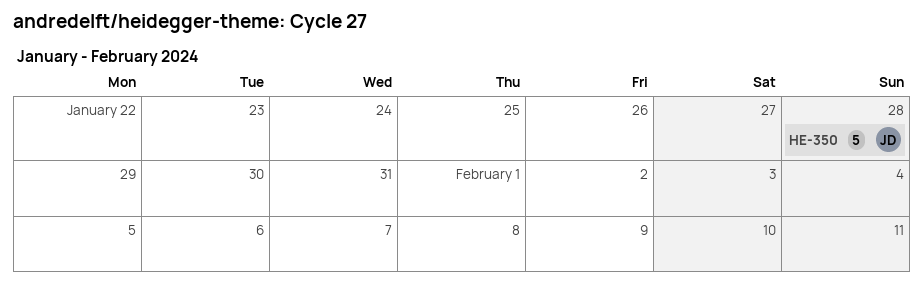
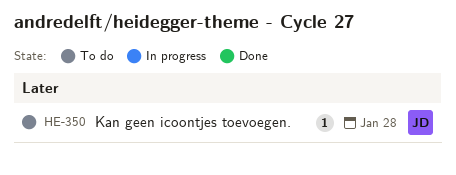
HE-350, estimate: 5 -> 1

